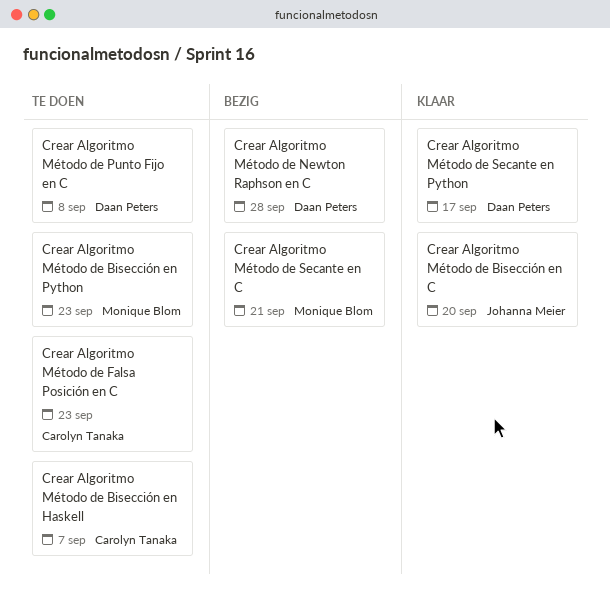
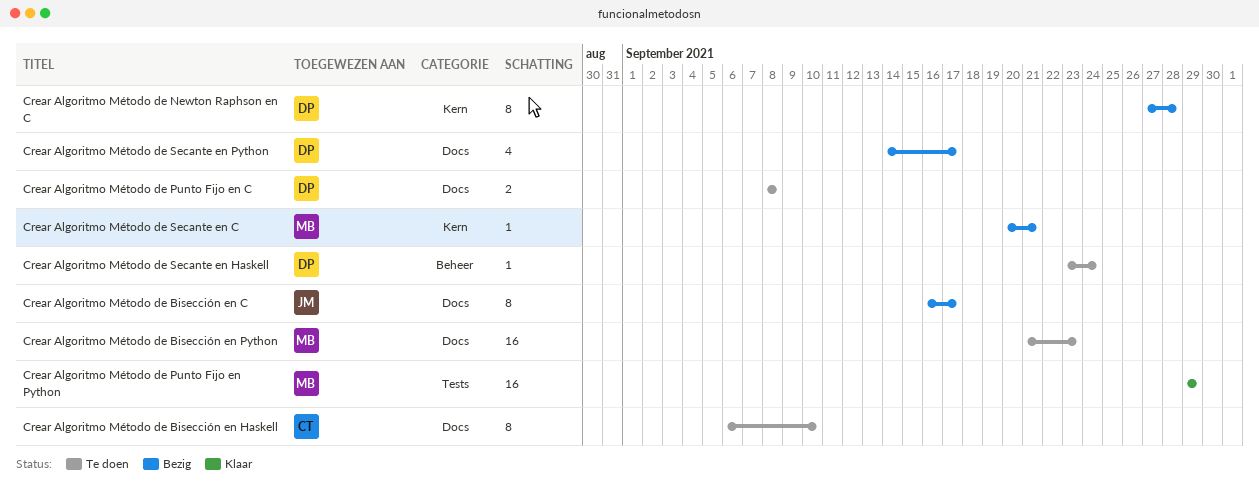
Crear Algoritmo Método de Bisección en C, status: Klaar -> Bezig
Crear Algoritmo Método de Bisección en C, due: Sep 20 -> Sep 17
Crear Algoritmo Método de Bisección en Haskell, due: Sep 7 -> Sep 10
Crear Algoritmo Método de Falsa Posición en C: present -> none
Crear Algoritmo Método de Punto Fijo en Python: none -> present
Crear Algoritmo Método de Secante en Haskell: none -> present
Crear Algoritmo Método de Secante en Python, status: Klaar -> Bezig

